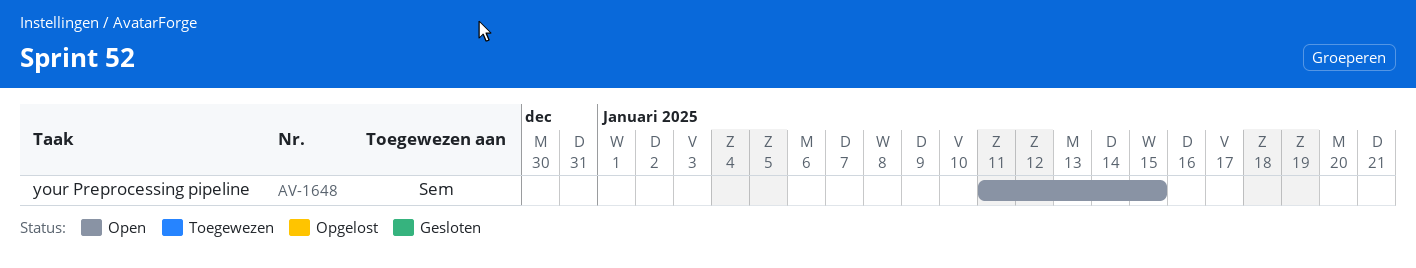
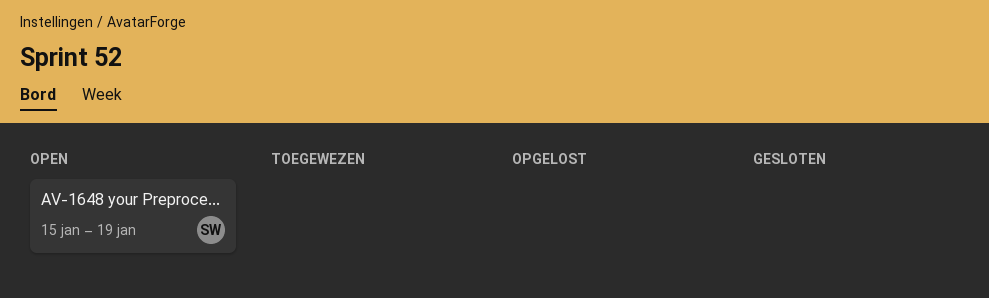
AV-1648, start: Jan 11 -> Jan 15
AV-1648, due: Jan 15 -> Jan 19

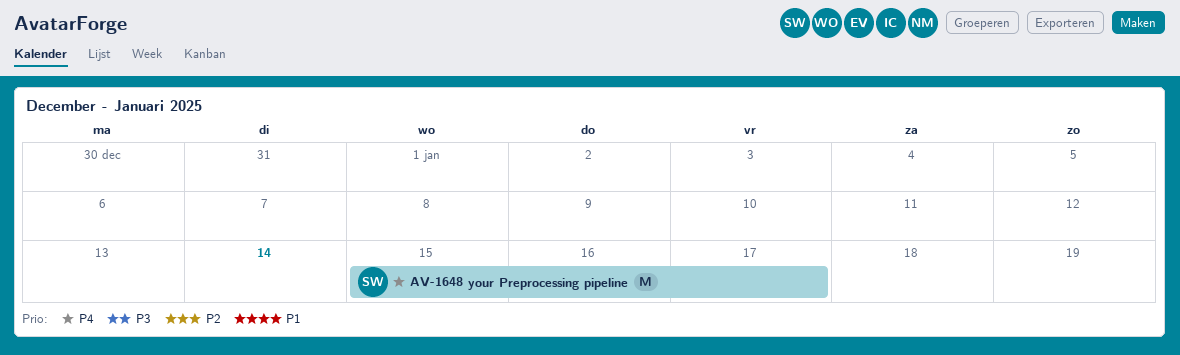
AV-1648, due: Jan 19 -> Jan 17

